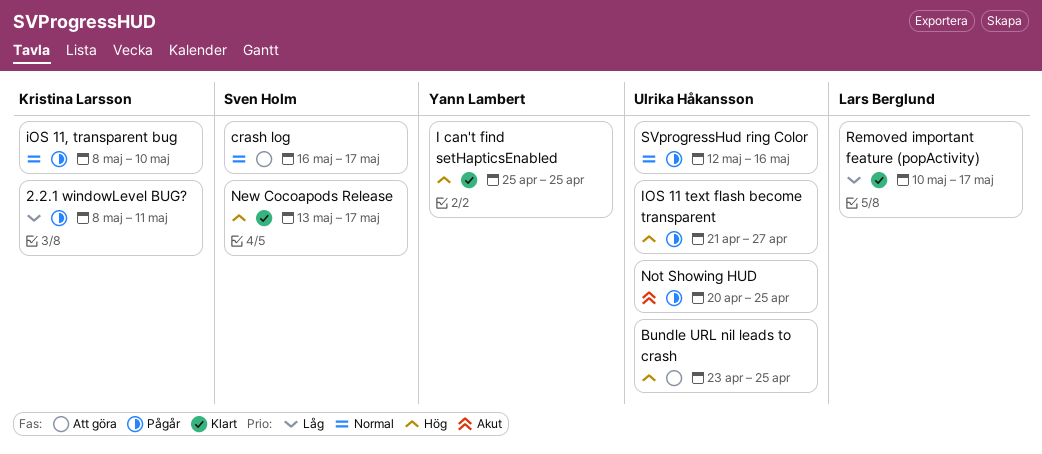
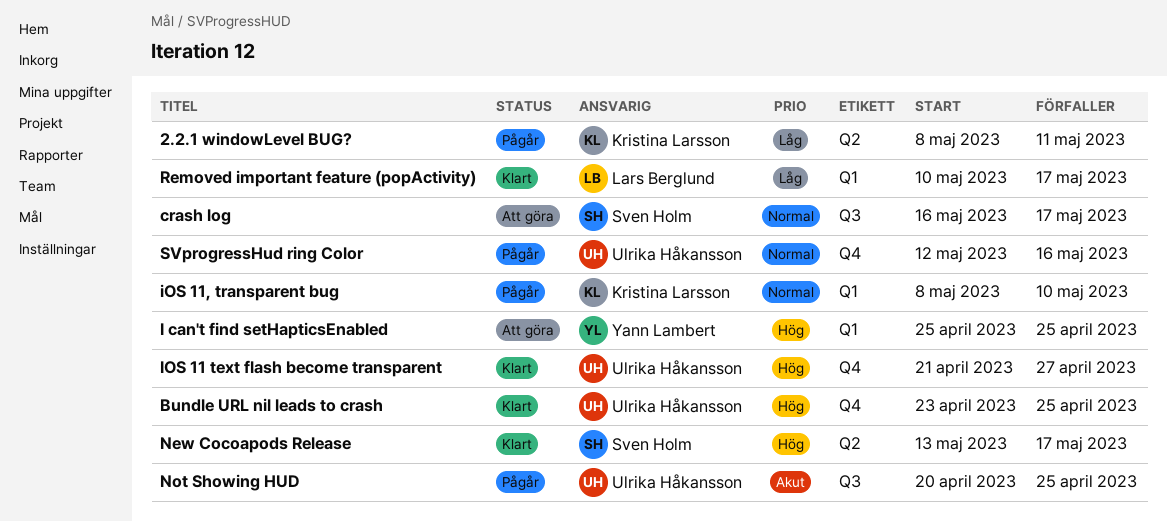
Bundle URL nil leads to crash, status: Att göra -> Klart
I can't find setHapticsEnabled, status: Klart -> Att göra
IOS 11 text flash become transparent, status: Pågår -> Klart

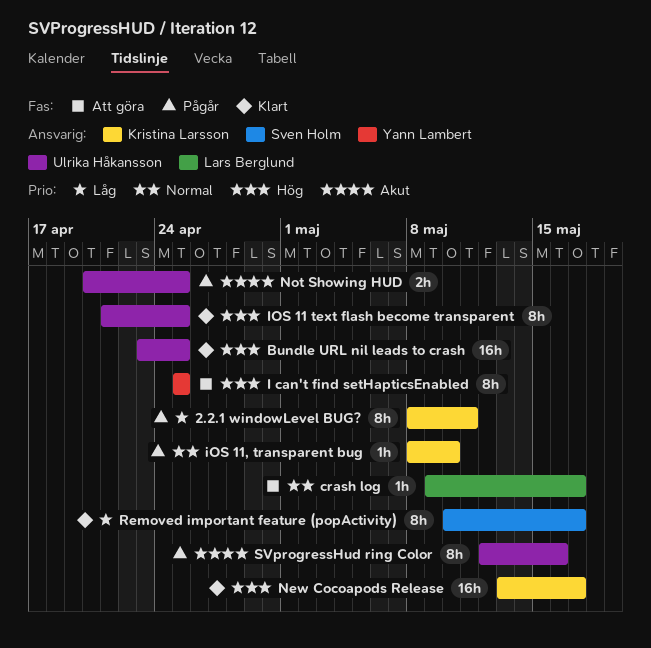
crash log, owner: Sven Holm -> Lars Berglund
crash log, start: May 16 -> May 9
IOS 11 text flash become transparent, due: Apr 27 -> Apr 25
New Cocoapods Release, owner: Sven Holm -> Kristina Larsson
Removed important feature (popActivity), owner: Lars Berglund -> Sven Holm
SVprogressHud ring Color, priority: Normal -> Akut

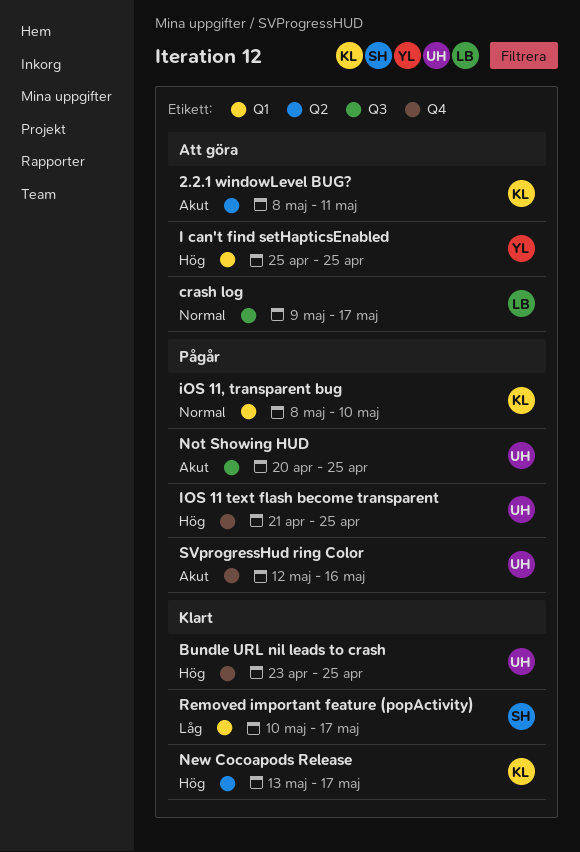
2.2.1 windowLevel BUG?, status: Pågår -> Att göra
2.2.1 windowLevel BUG?, priority: Låg -> Akut
IOS 11 text flash become transparent, status: Klart -> Pågår

